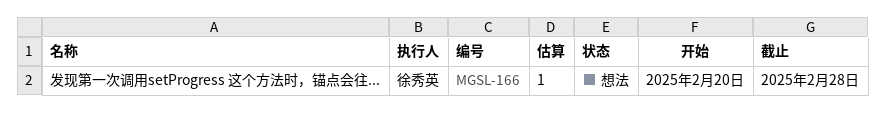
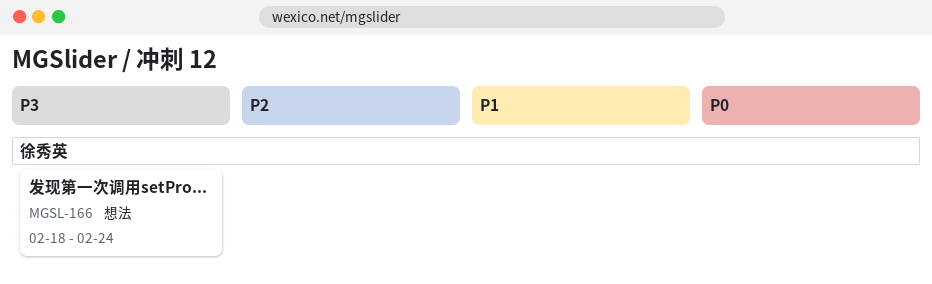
MGSL-166, start: Feb 20 -> Feb 18
MGSL-166, due: Feb 28 -> Feb 24

